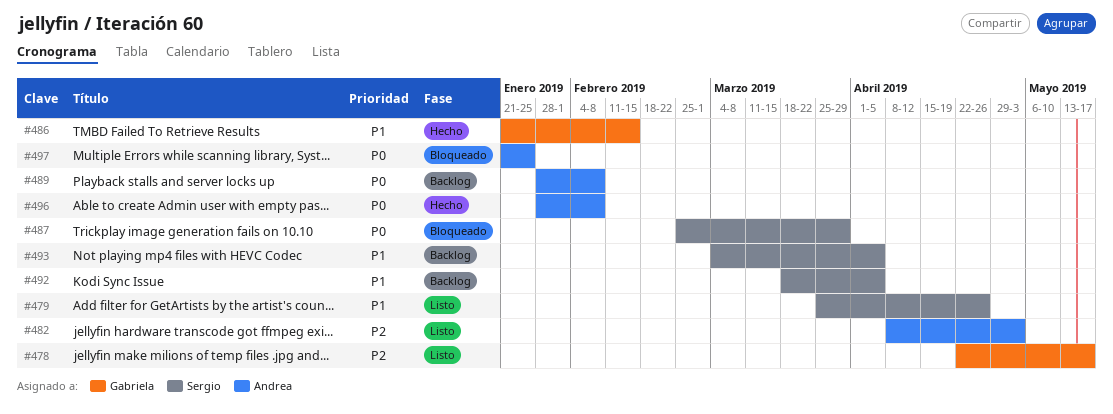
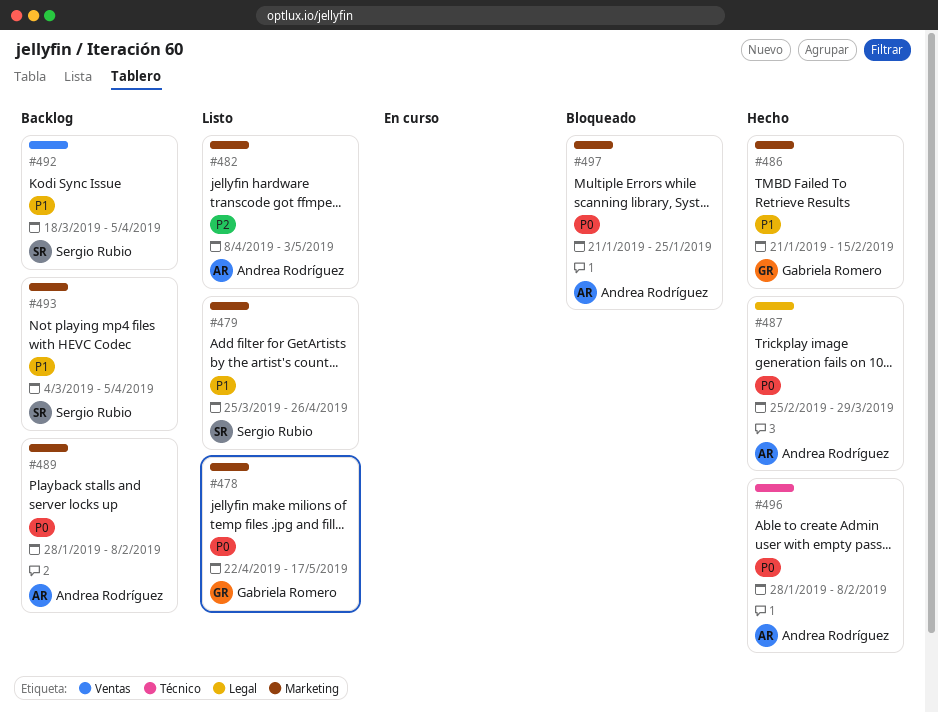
#478, priority: P2 -> P0
#487, status: Bloqueado -> Hecho
#487, owner: Sergio Rubio -> Andrea Rodríguez

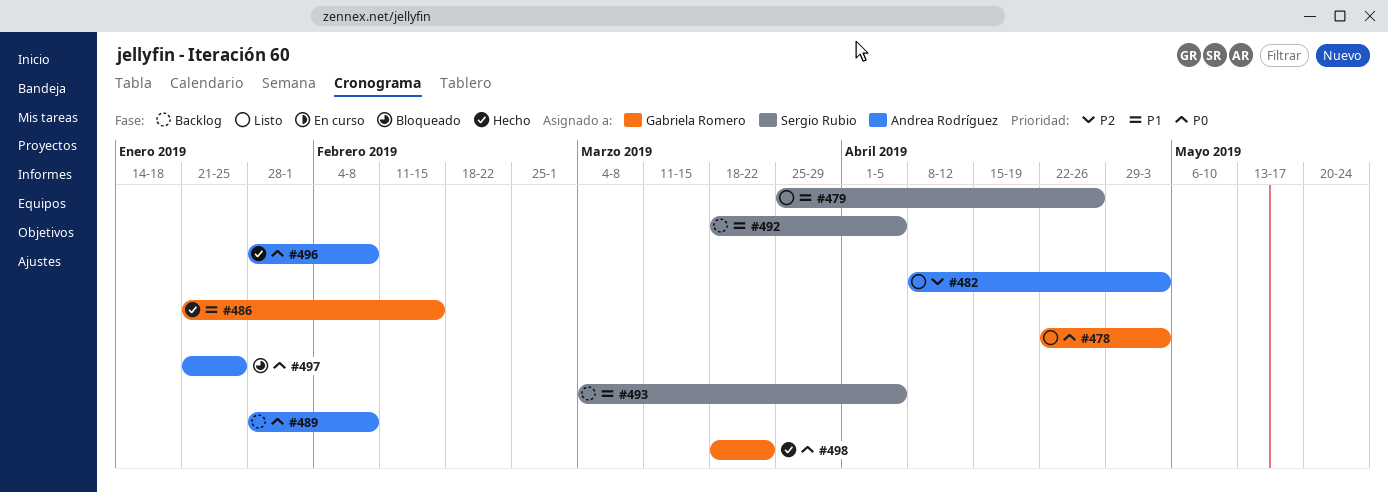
#478, due: May 17 -> May 3
#487: present -> none
#498: none -> present

